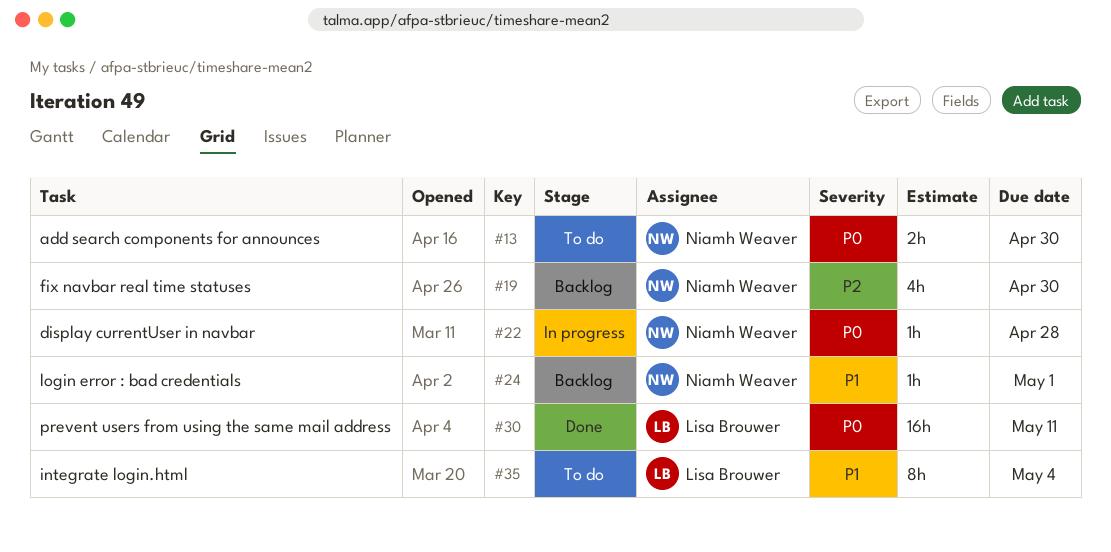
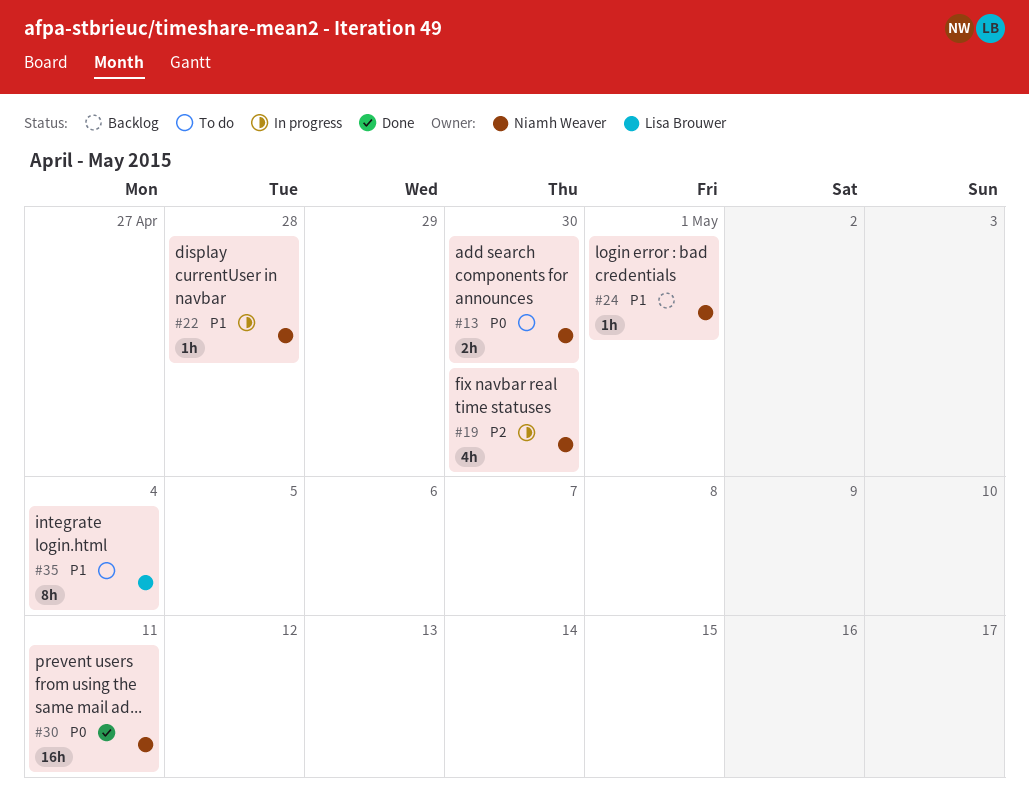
#19, status: Backlog -> In progress
#22, priority: P0 -> P1
#30, owner: Lisa Brouwer -> Niamh Weaver

